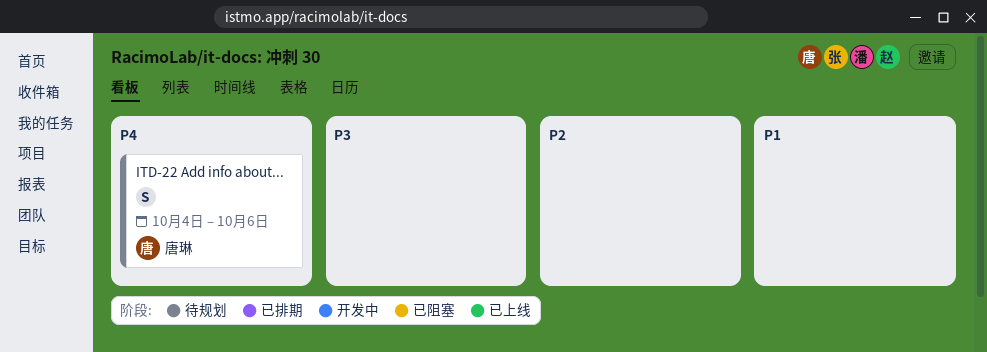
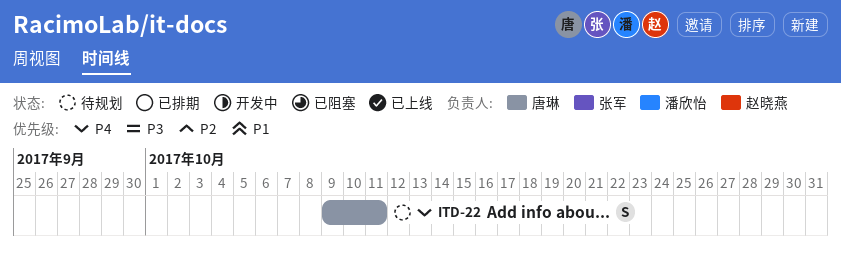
ITD-22, start: Oct 4 -> Oct 9
ITD-22, due: Oct 6 -> Oct 11

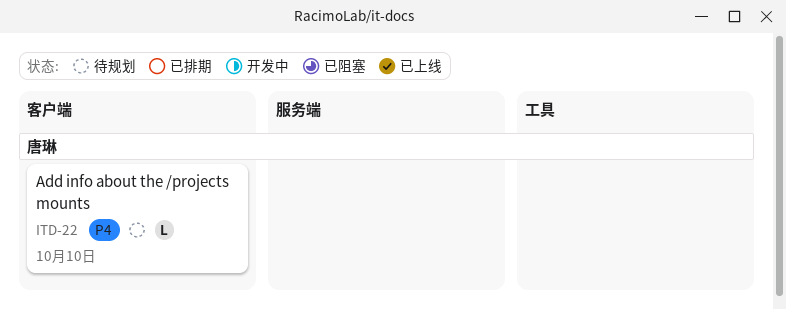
ITD-22, estimate: S -> L
ITD-22, due: Oct 11 -> Oct 10

